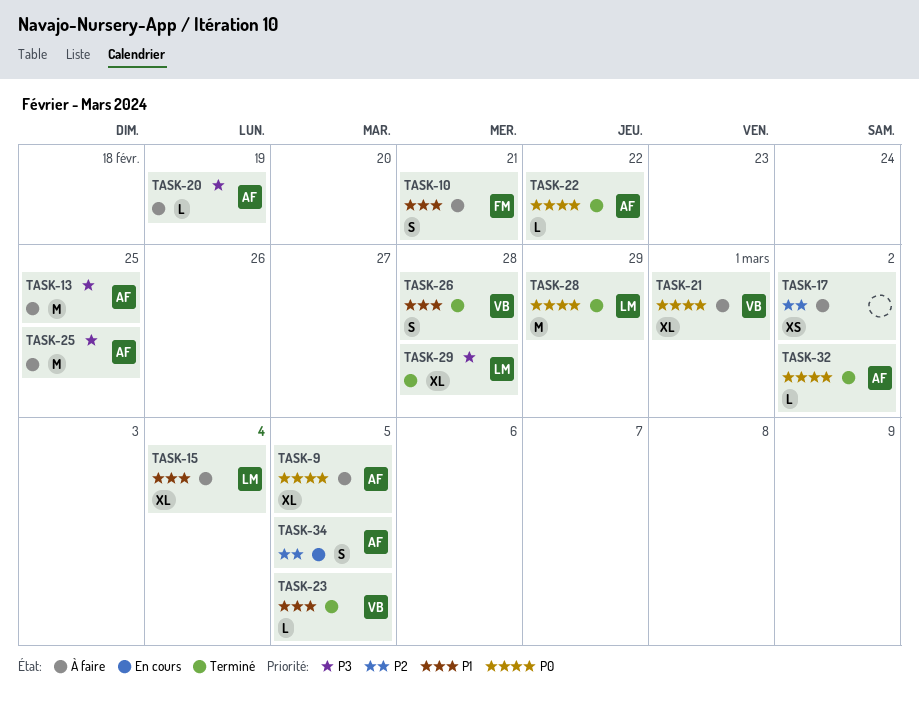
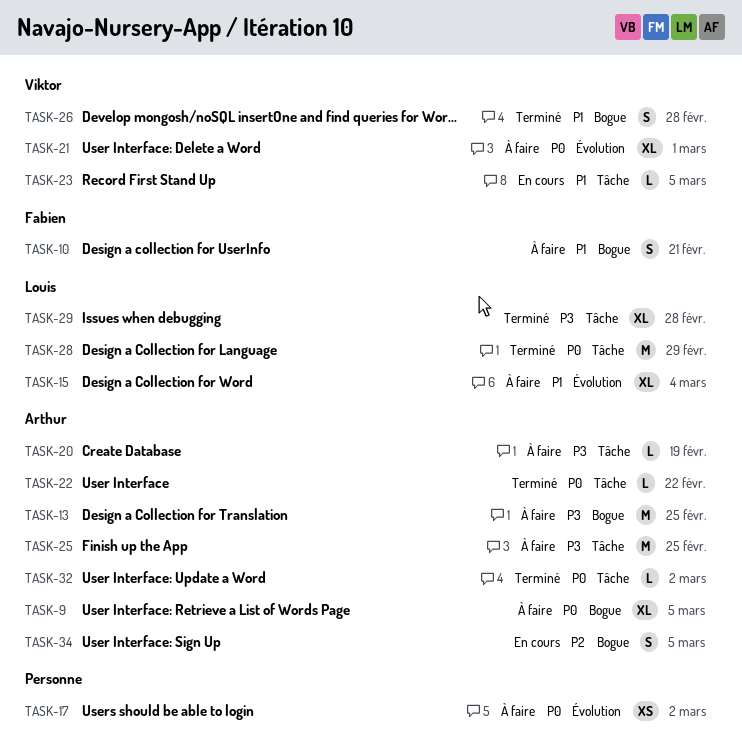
TASK-17, priority: P2 -> P0
TASK-23, status: Terminé -> En cours

